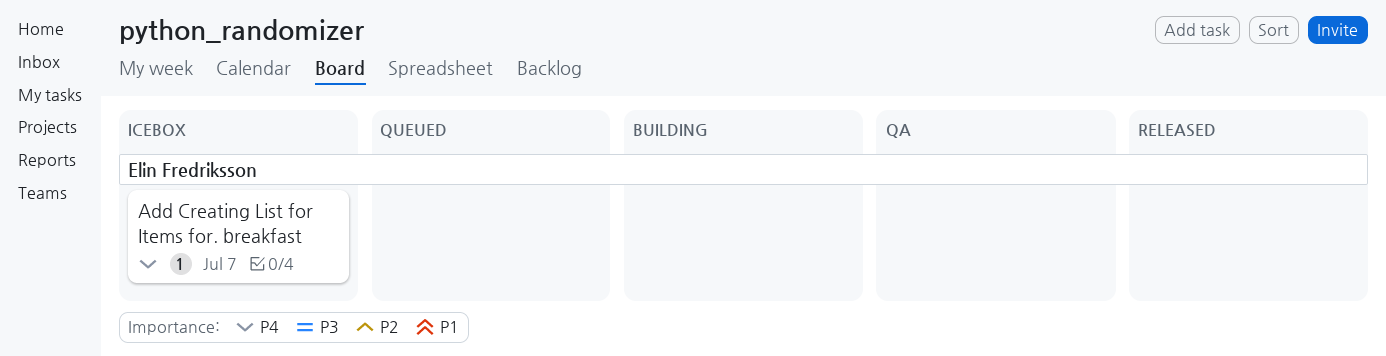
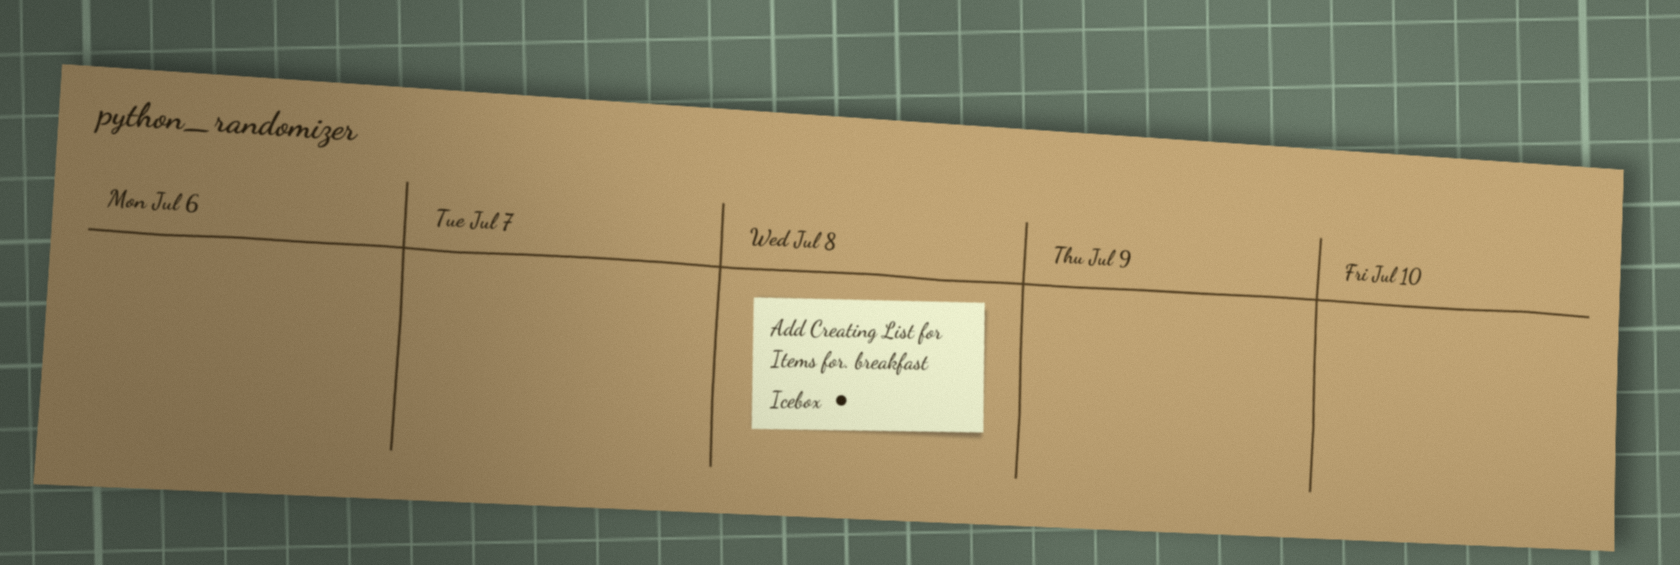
Add Creating List for Items for. breakfast, due: Jul 7 -> Jul 8

